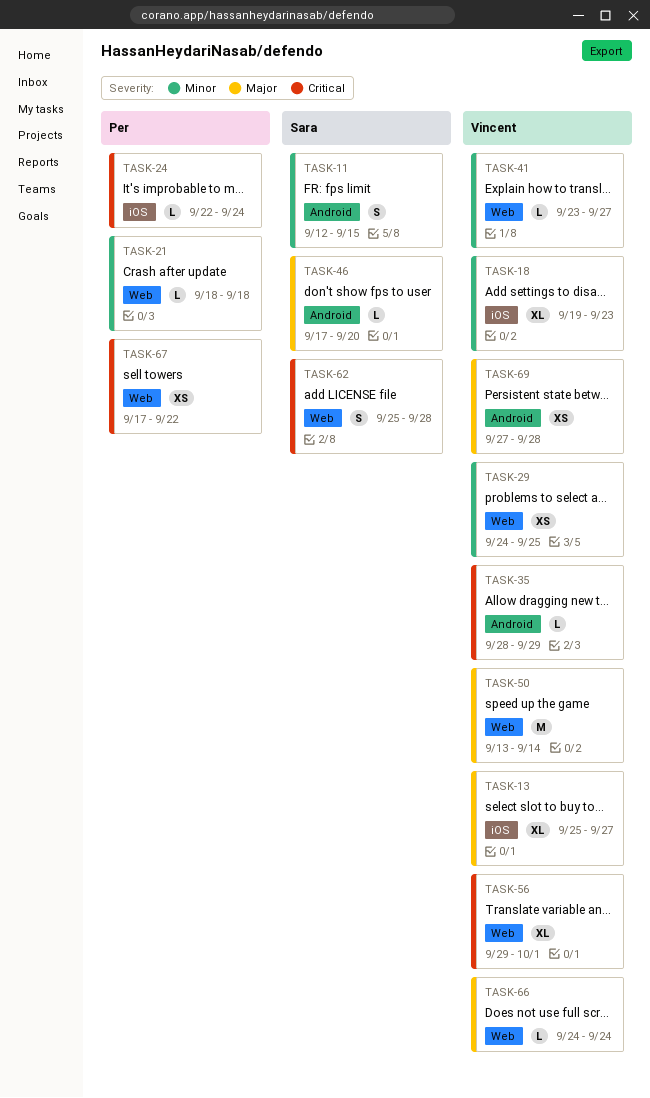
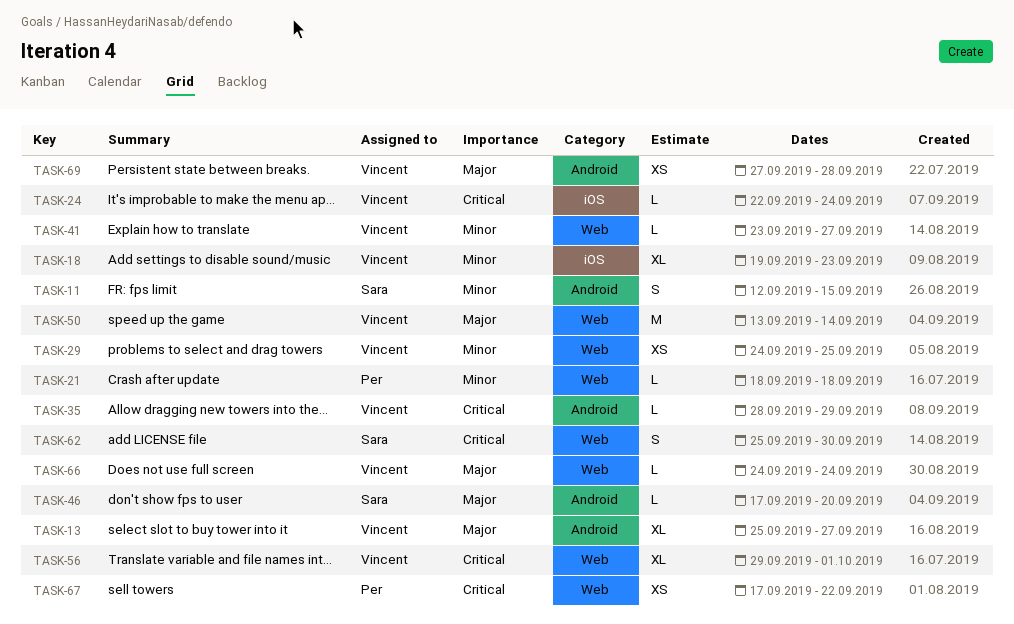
TASK-13, label: iOS -> Android
TASK-24, owner: Per -> Vincent
TASK-62, due: Sep 28 -> Sep 30

